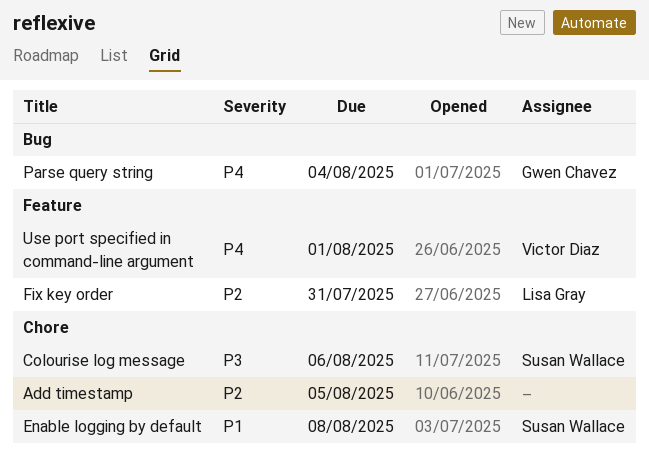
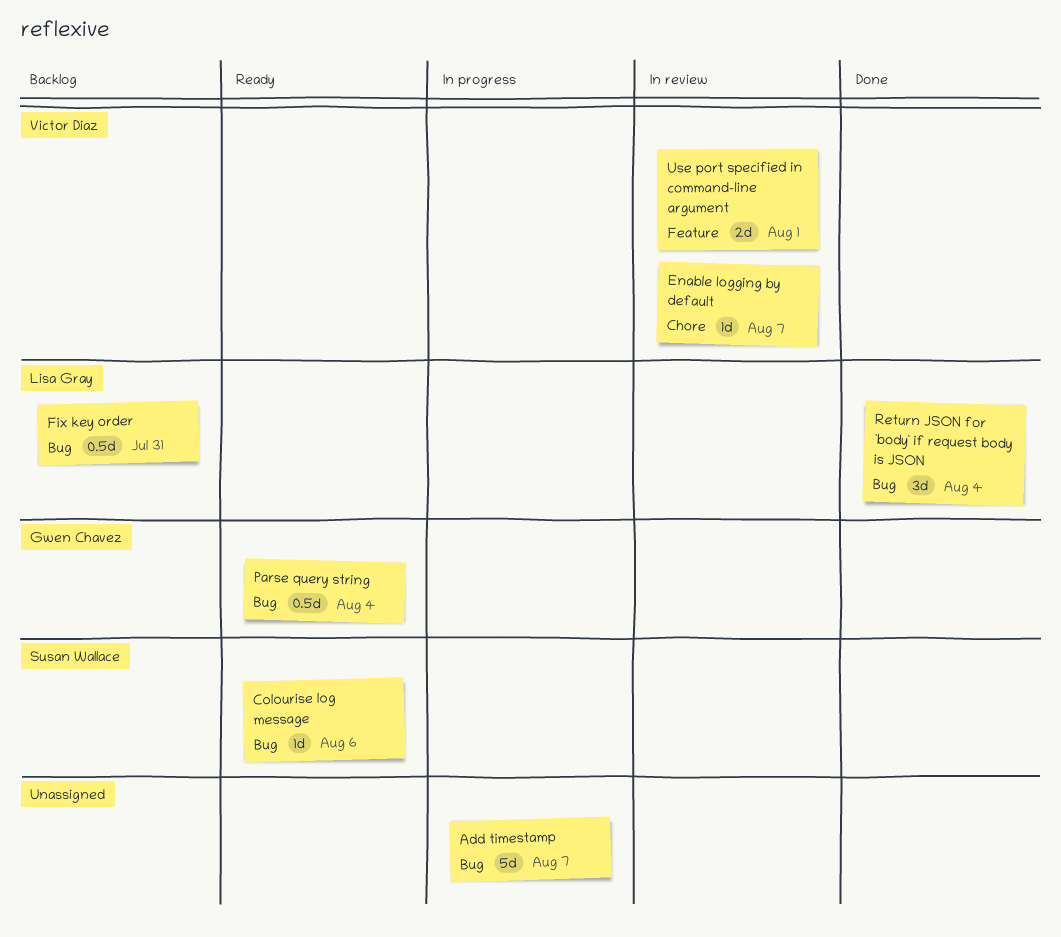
Add timestamp, label: Chore -> Bug
Add timestamp, due: Aug 5 -> Aug 7
Colourise log message, label: Chore -> Bug
Enable logging by default, owner: Susan Wallace -> Victor Diaz
Enable logging by default, due: Aug 8 -> Aug 7
Fix key order, label: Feature -> Bug
Return JSON for `body` if request body is JSON: none -> present

